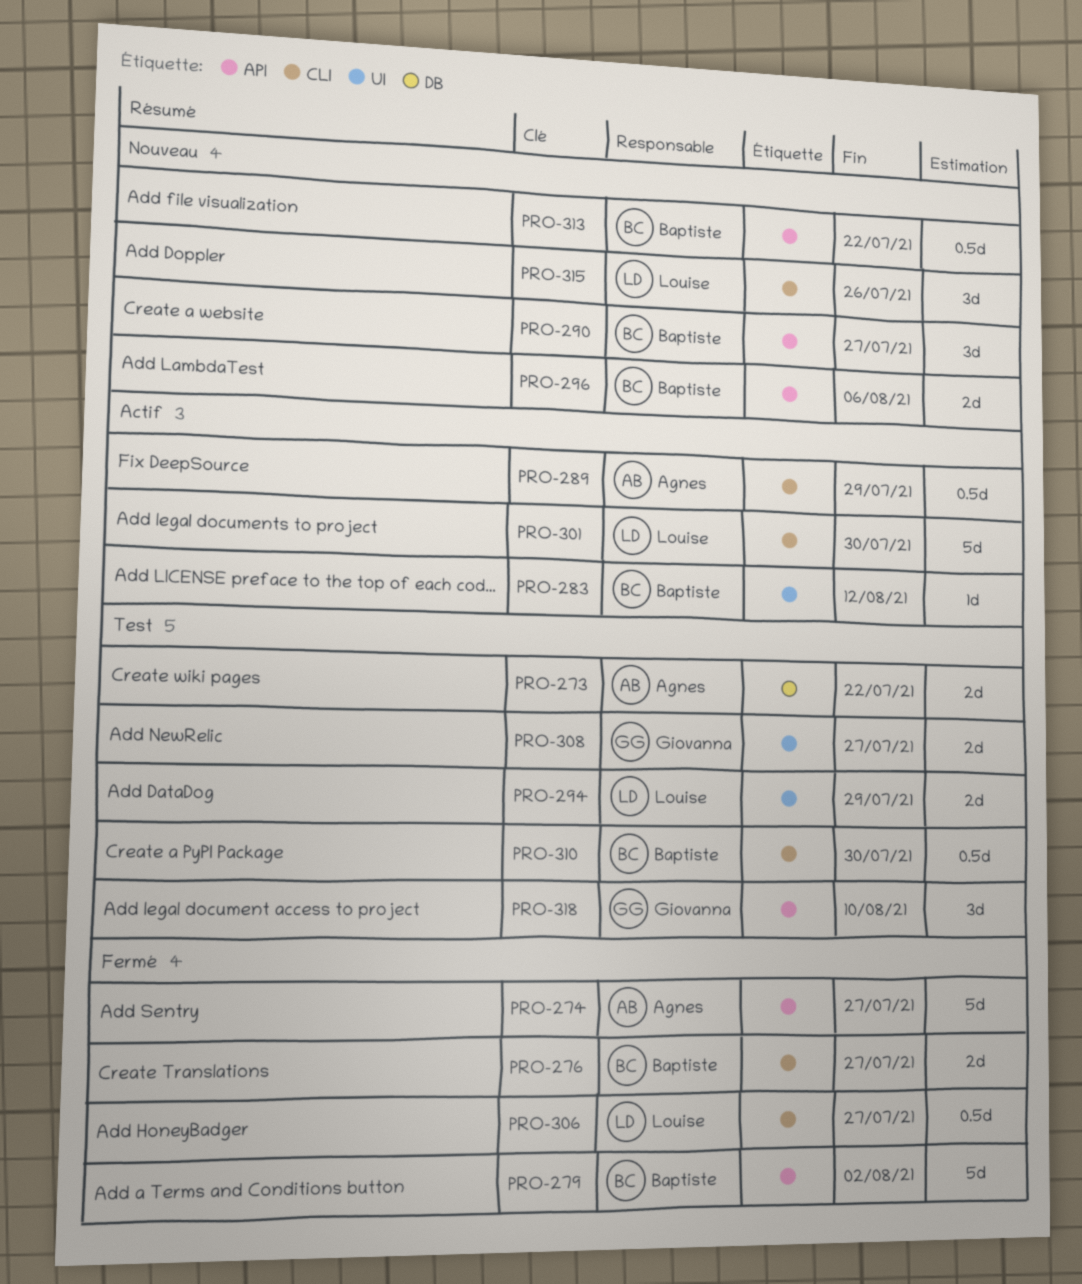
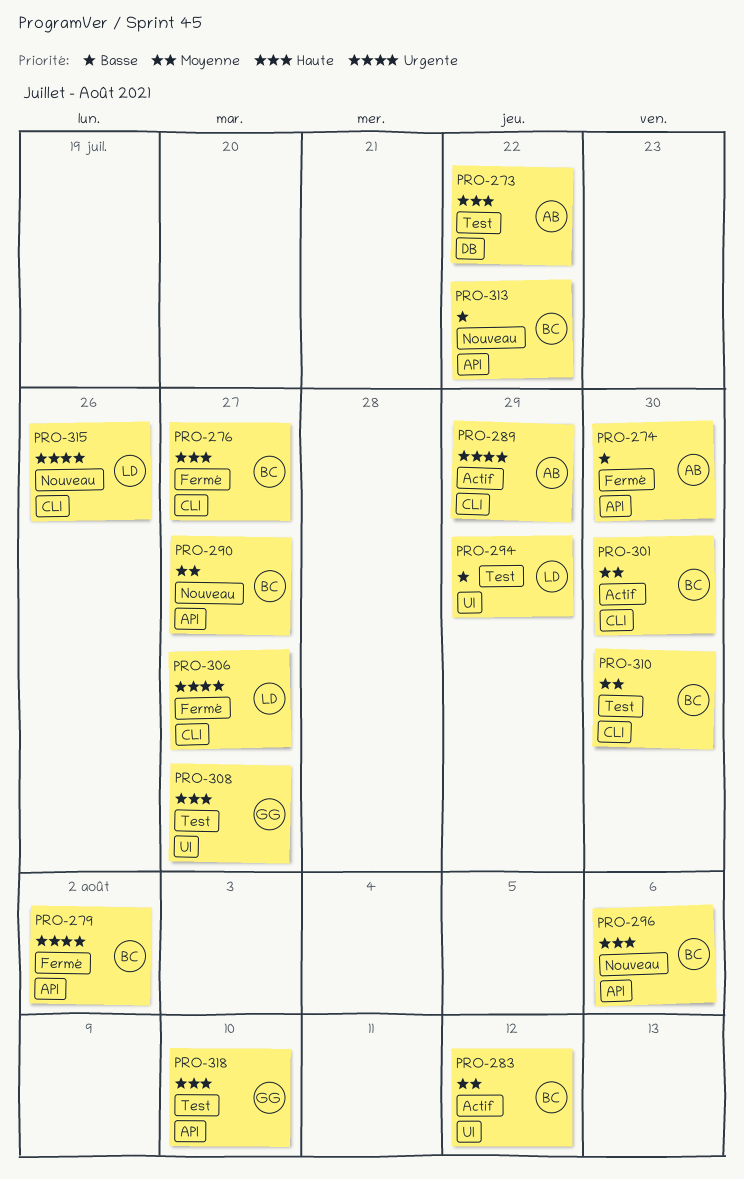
PRO-274, due: Jul 27 -> Jul 30
PRO-301, owner: Louise -> Baptiste

